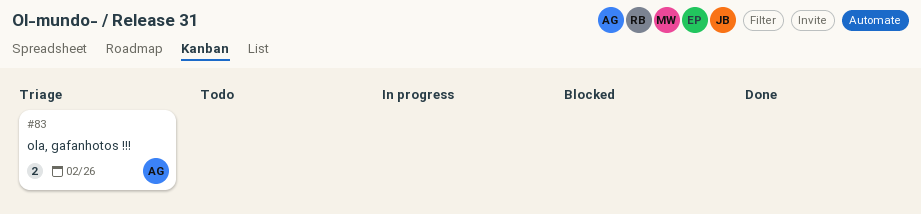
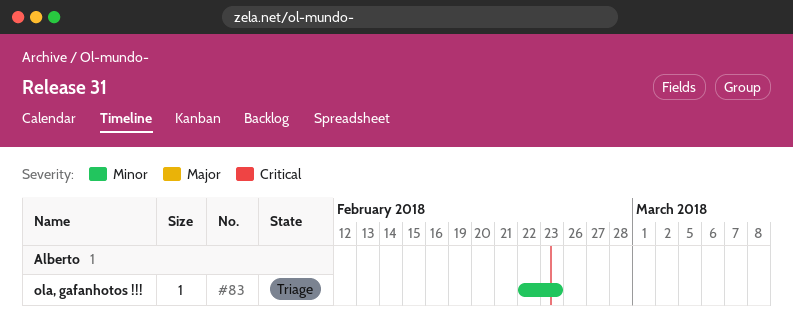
#83, estimate: 2 -> 1
#83, due: Feb 26 -> Feb 23

